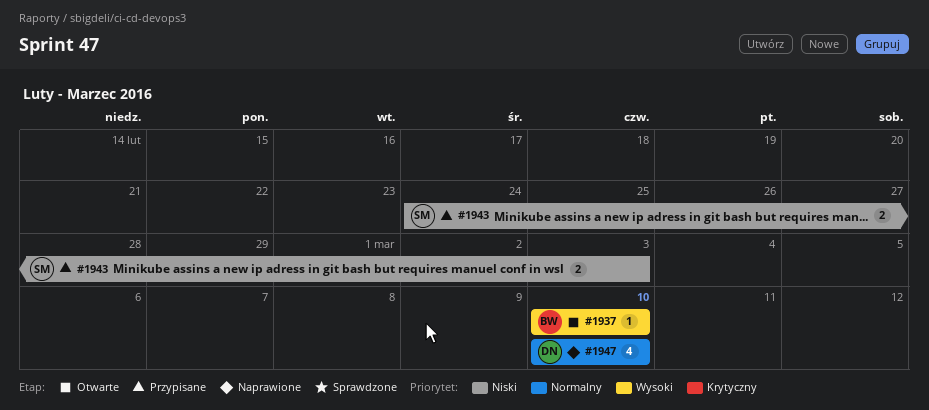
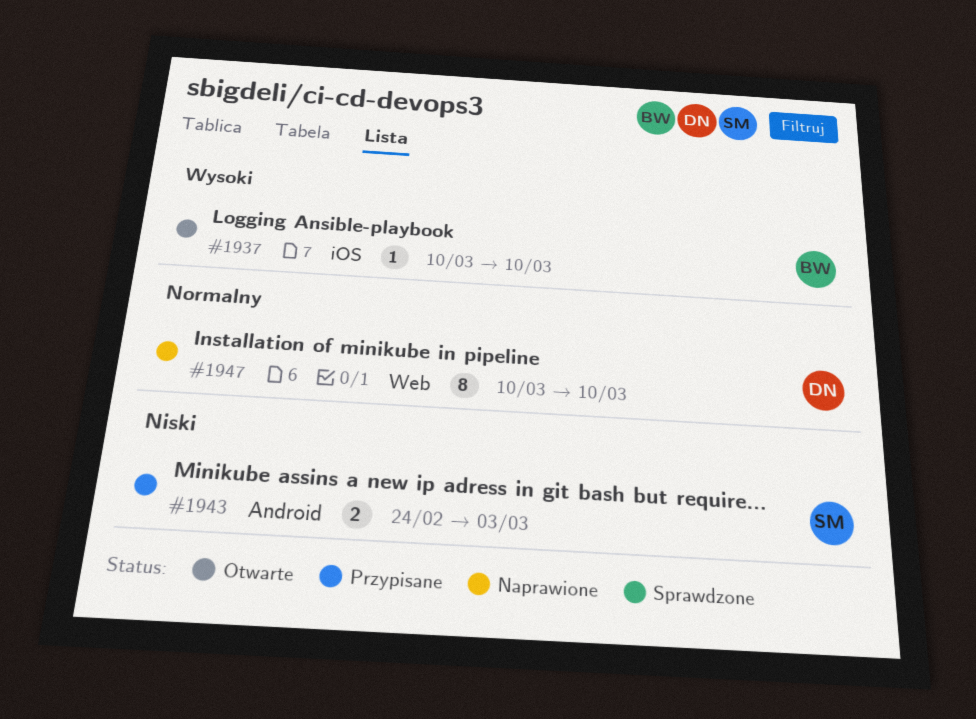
#1947, estimate: 4 -> 8

